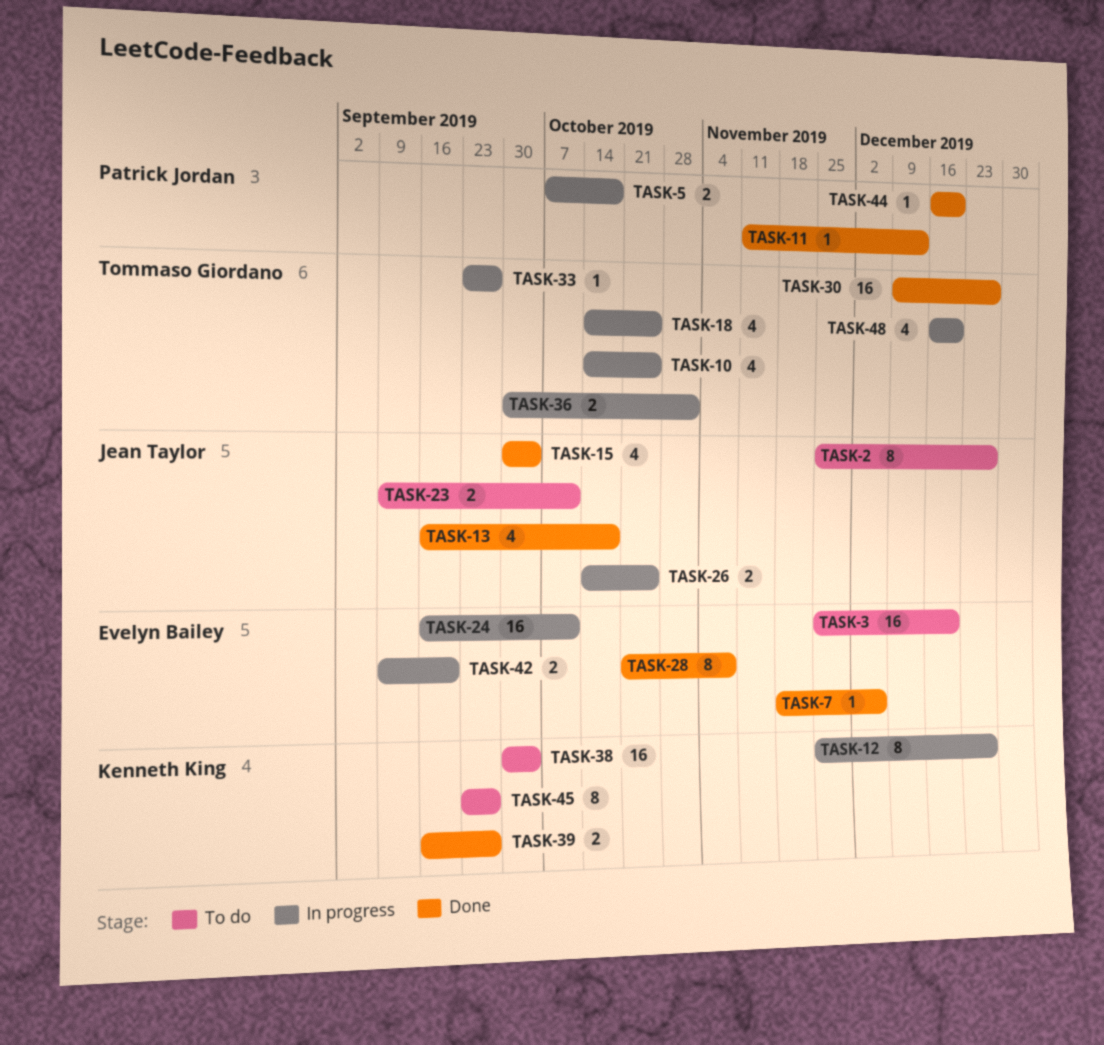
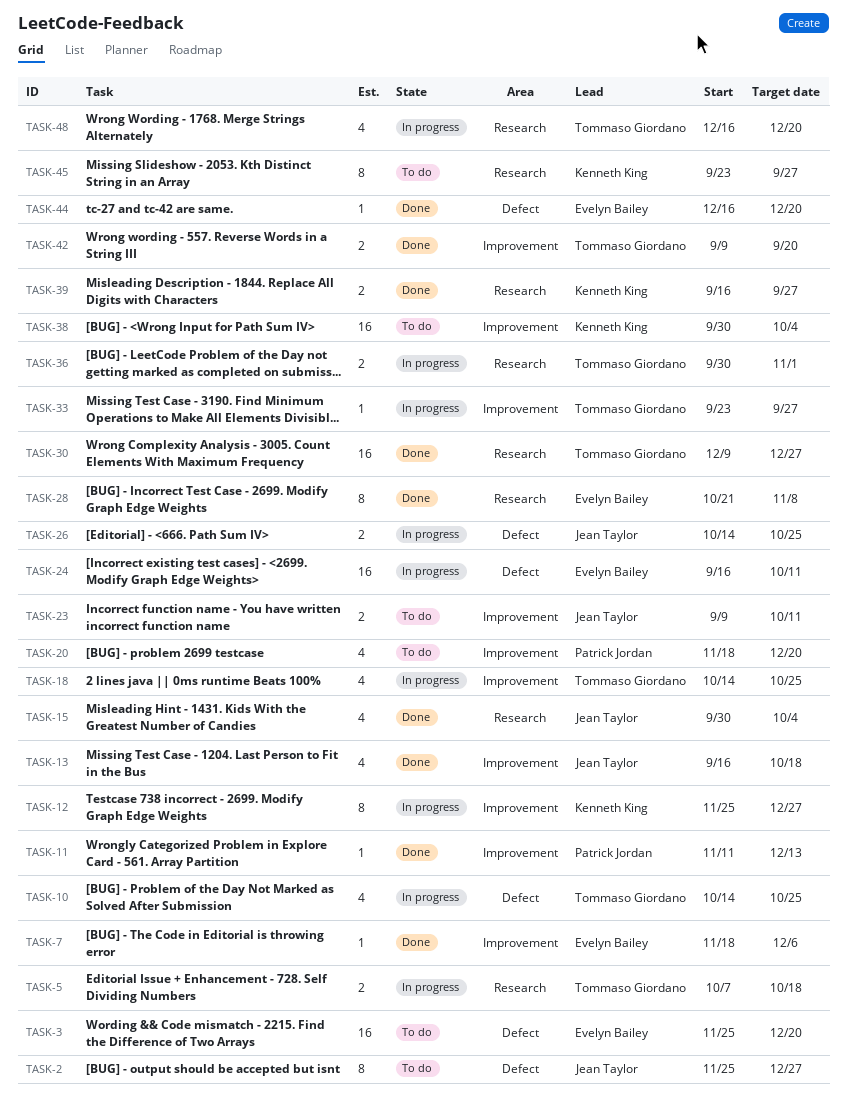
TASK-5, owner: Patrick Jordan -> Tommaso Giordano
TASK-20: none -> present
TASK-42, status: In progress -> Done
TASK-42, owner: Evelyn Bailey -> Tommaso Giordano
TASK-44, owner: Patrick Jordan -> Evelyn Bailey

